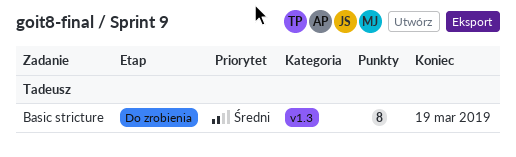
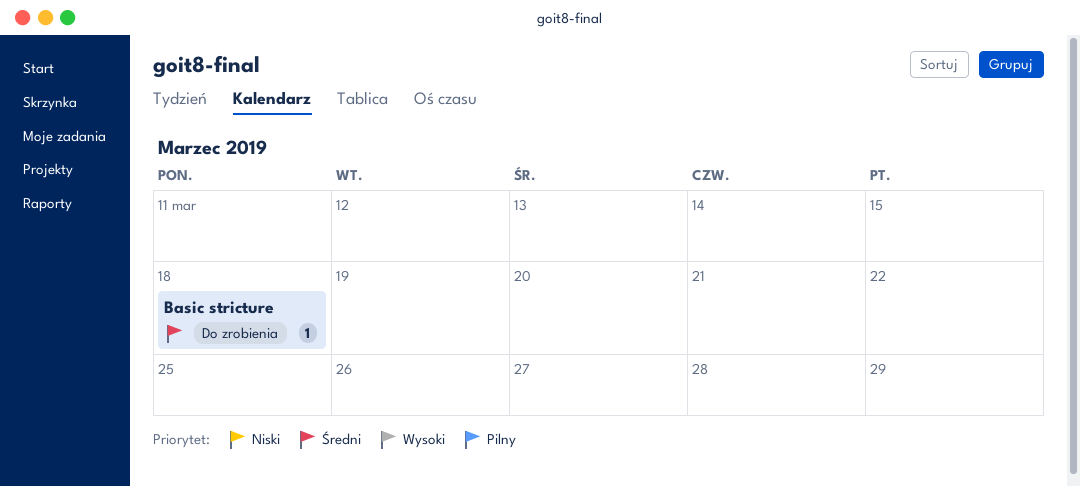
Basic stricture, estimate: 8 -> 1
Basic stricture, due: Mar 19 -> Mar 18

